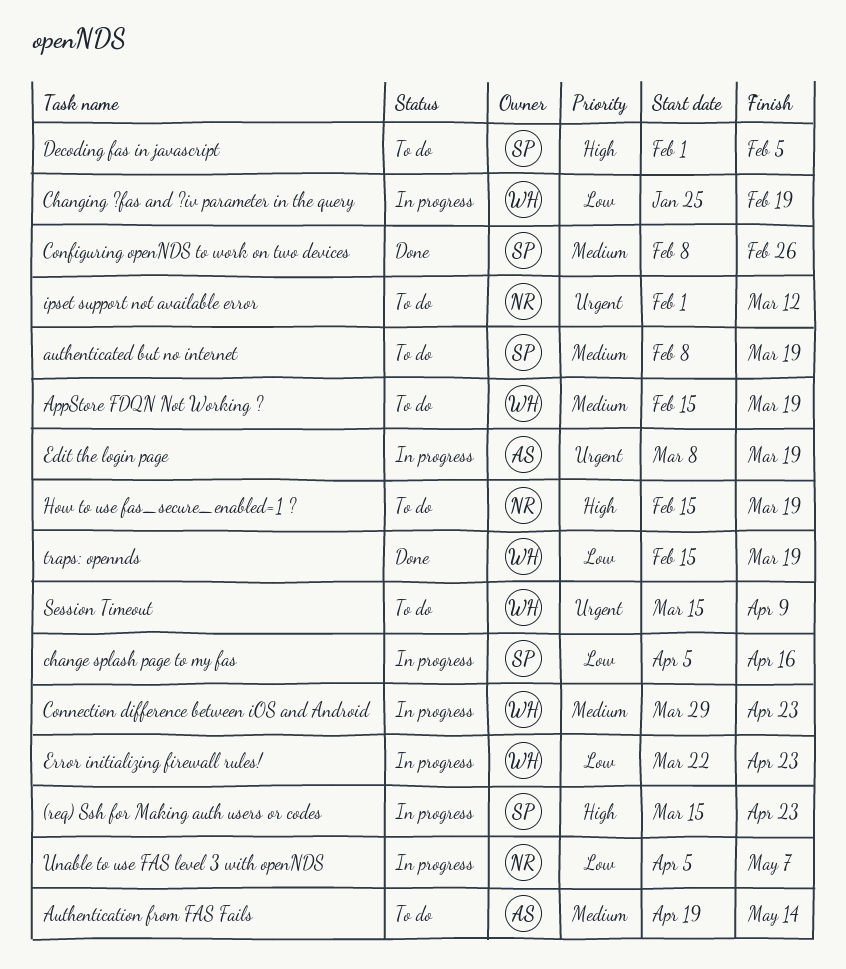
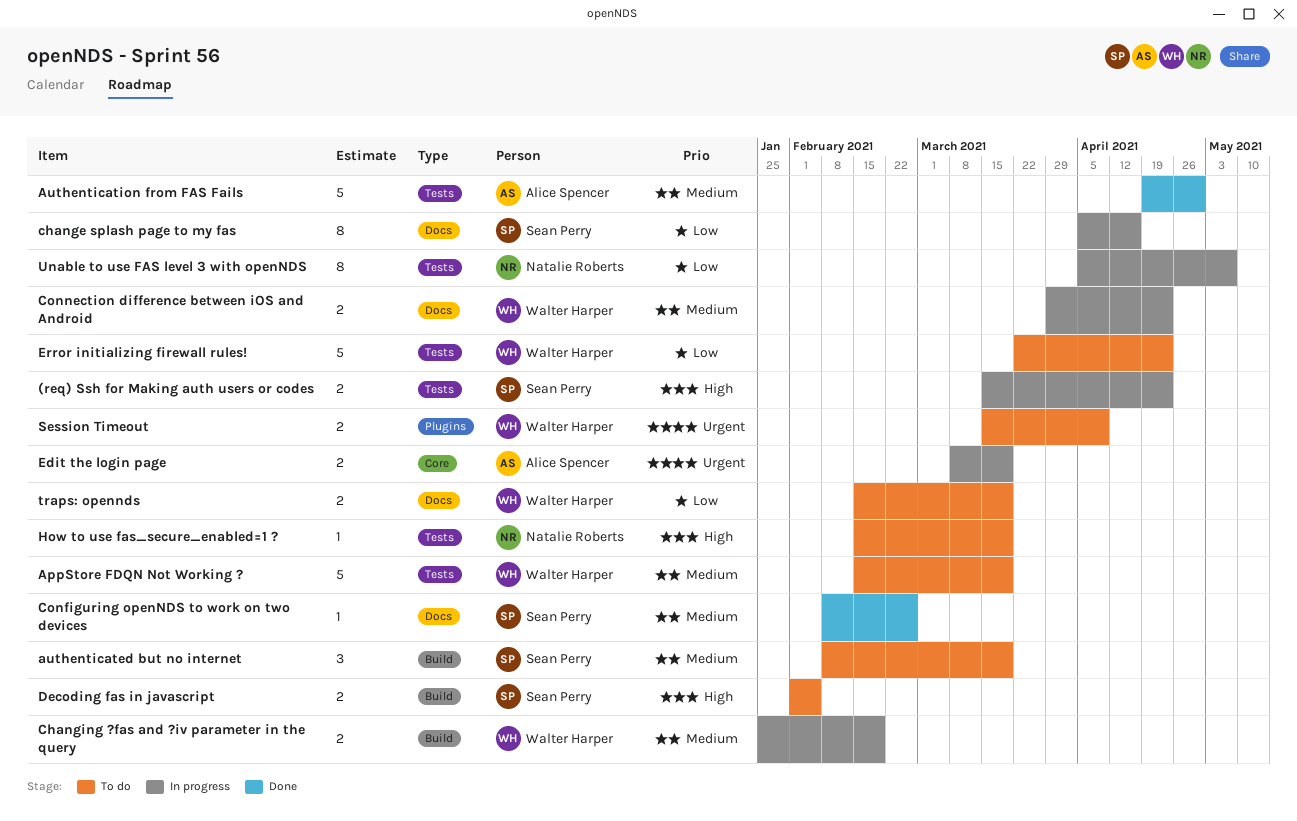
Authentication from FAS Fails, status: To do -> Done
Authentication from FAS Fails, due: May 14 -> Apr 30
Changing ?fas and ?iv parameter in the query, priority: Low -> Medium
Error initializing firewall rules!, status: In progress -> To do
ipset support not available error: present -> none
traps: opennds, status: Done -> To do

